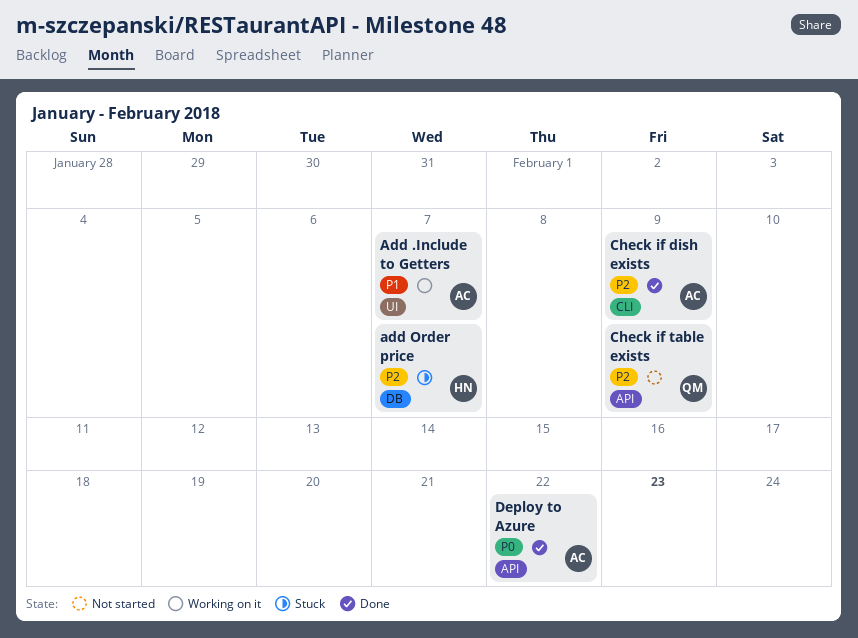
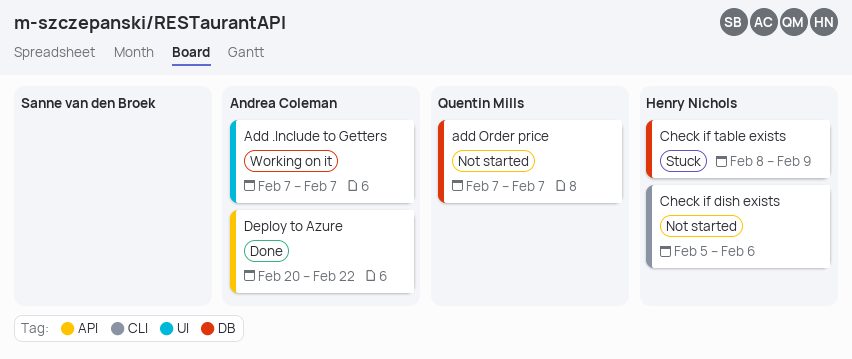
add Order price, status: Stuck -> Not started
add Order price, owner: Henry Nichols -> Quentin Mills
Check if dish exists, status: Done -> Not started
Check if dish exists, owner: Andrea Coleman -> Henry Nichols
Check if dish exists, due: Feb 9 -> Feb 6
Check if table exists, status: Not started -> Stuck
Check if table exists, owner: Quentin Mills -> Henry Nichols
Check if table exists, label: API -> DB

